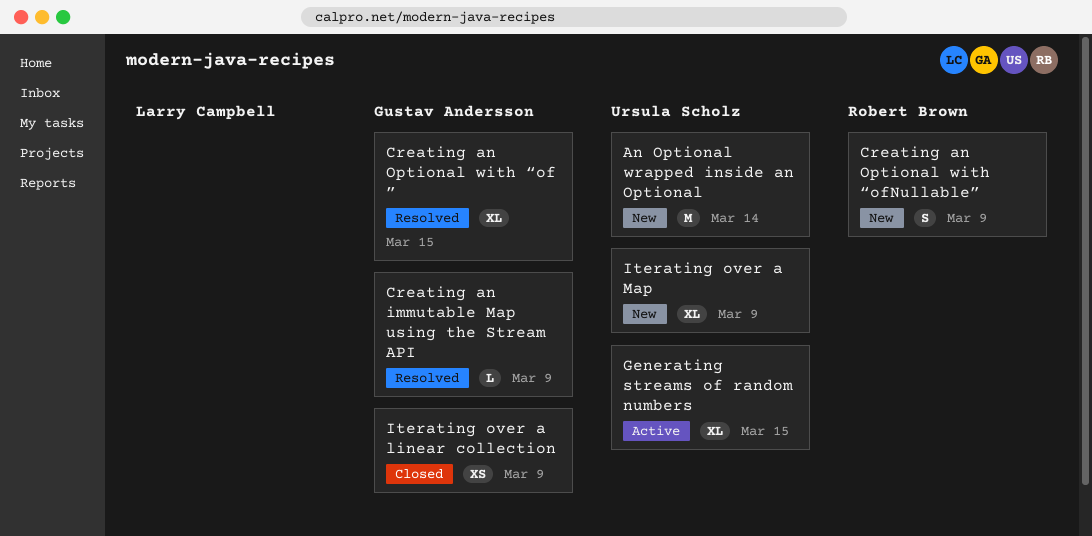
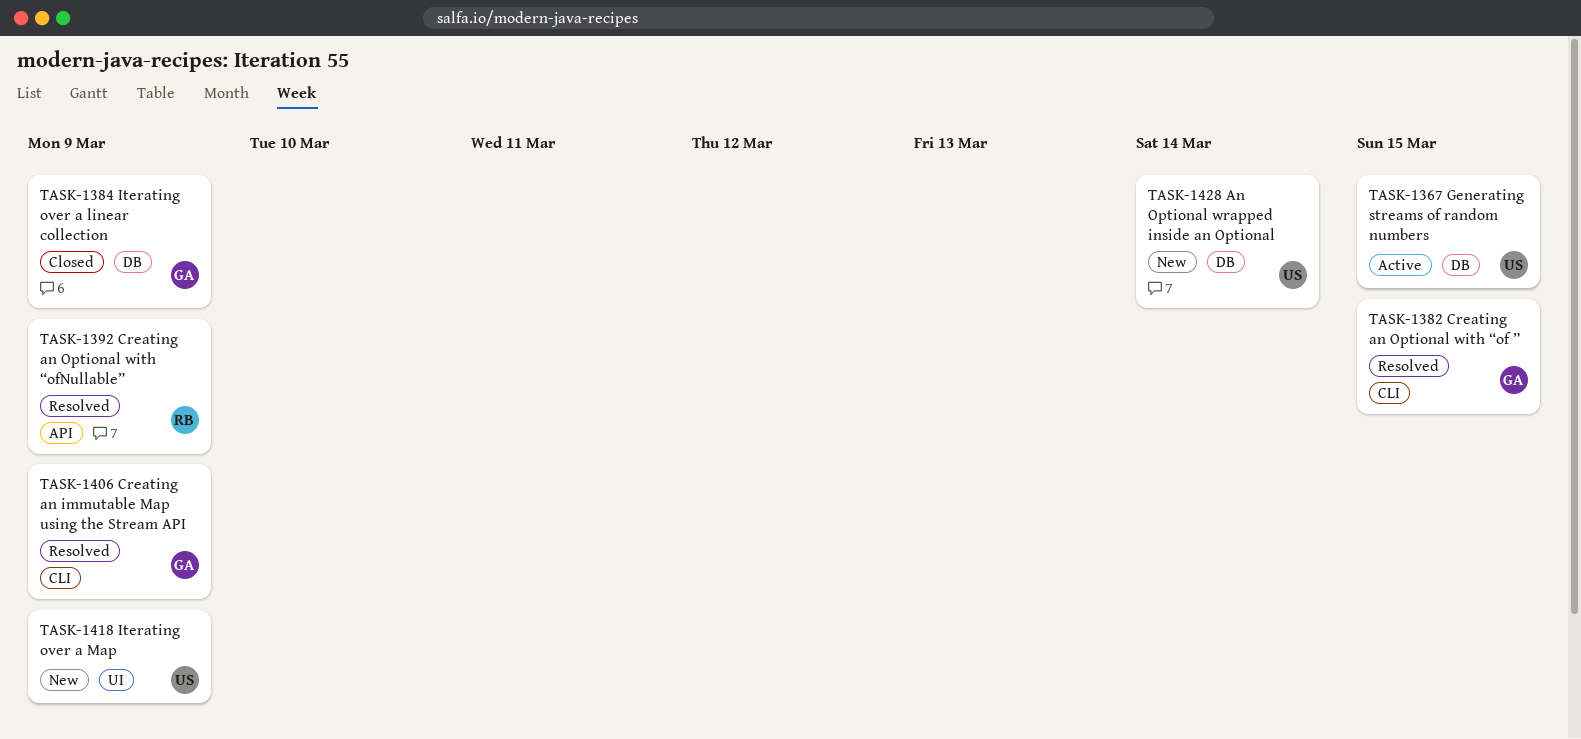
Creating an Optional with “ofNullable”, status: New -> Resolved

